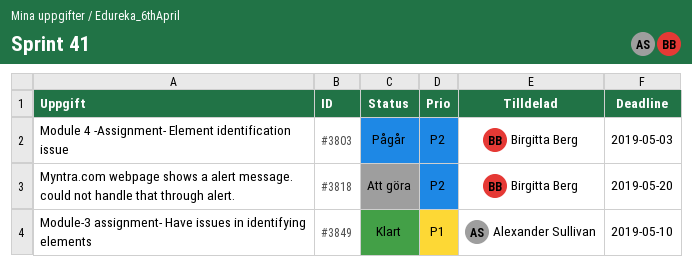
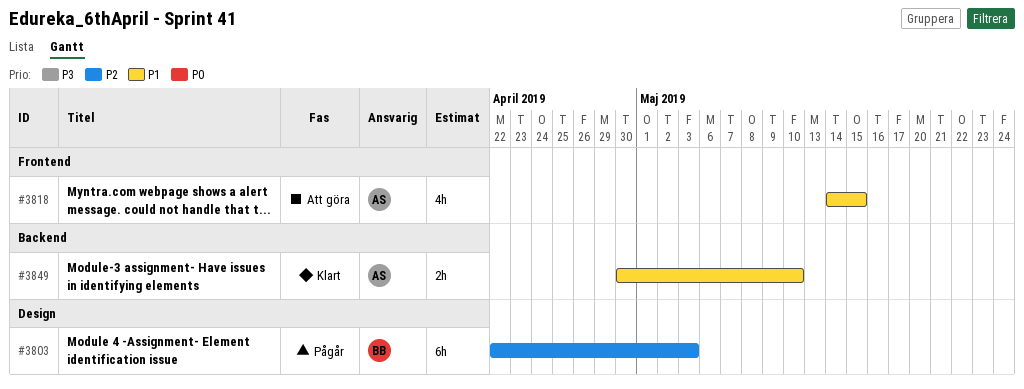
#3818, owner: Birgitta Berg -> Alexander Sullivan
#3818, priority: P2 -> P1
#3818, due: May 20 -> May 15

